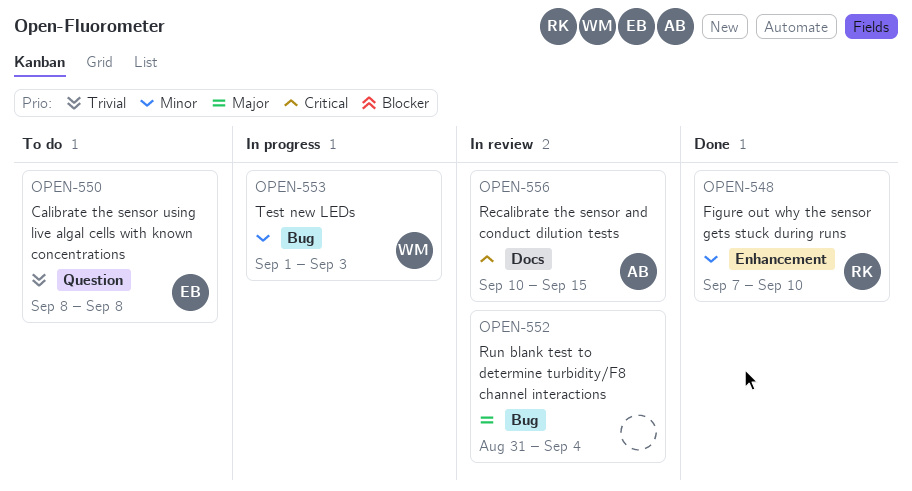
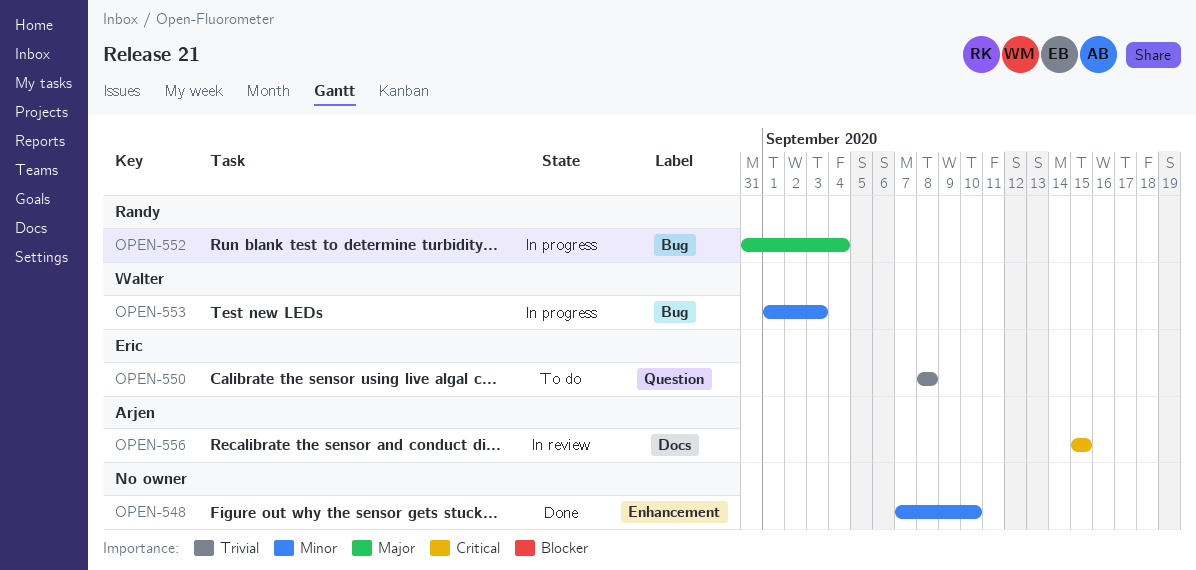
OPEN-548, owner: Randy -> none
OPEN-552, status: In review -> In progress
OPEN-552, owner: none -> Randy
OPEN-556, start: Sep 10 -> Sep 15

